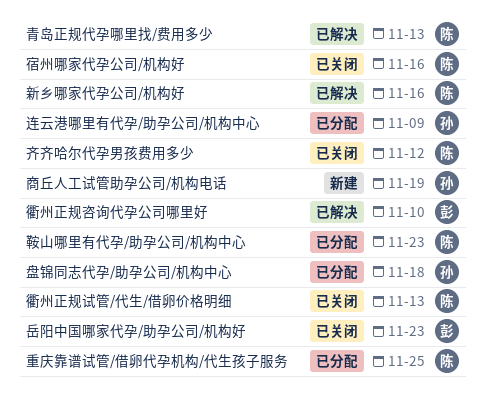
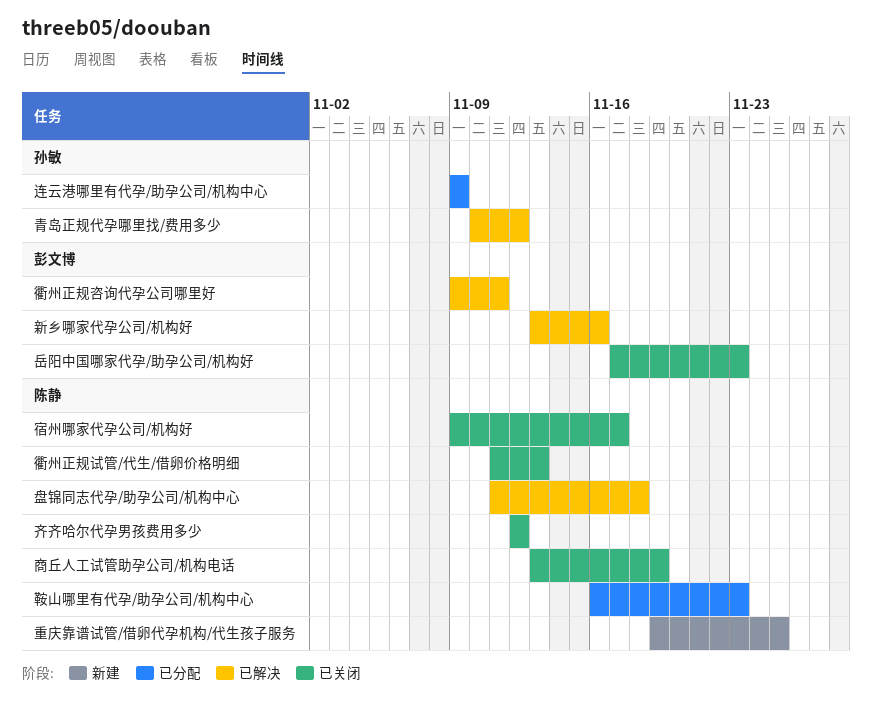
商丘人工试管助孕公司/机构电话, status: 新建 -> 已关闭
商丘人工试管助孕公司/机构电话, owner: 孙敏 -> 陈静
宿州哪家代孕公司/机构好, due: Nov 16 -> Nov 17
新乡哪家代孕公司/机构好, owner: 陈静 -> 彭文博
盘锦同志代孕/助孕公司/机构中心, status: 已分配 -> 已解决
盘锦同志代孕/助孕公司/机构中心, owner: 孙敏 -> 陈静
衢州正规咨询代孕公司哪里好, due: Nov 10 -> Nov 11
重庆靠谱试管/借卵代孕机构/代生孩子服务, status: 已分配 -> 新建
青岛正规代孕哪里找/费用多少, owner: 陈静 -> 孙敏
青岛正规代孕哪里找/费用多少, due: Nov 13 -> Nov 12

